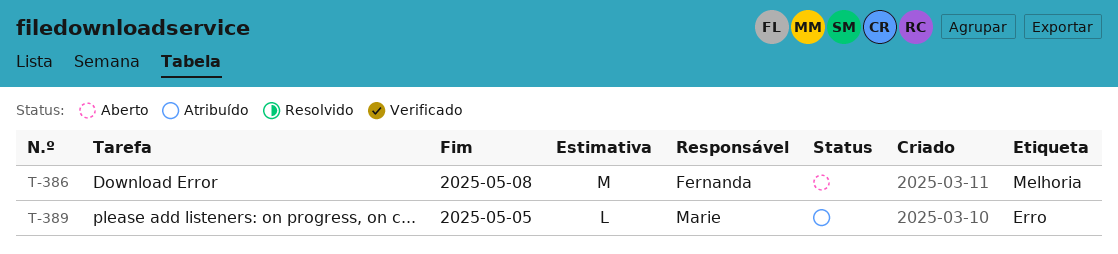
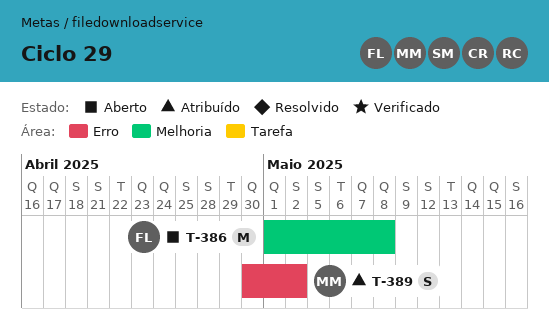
T-389, estimate: L -> S
T-389, due: May 5 -> May 2

